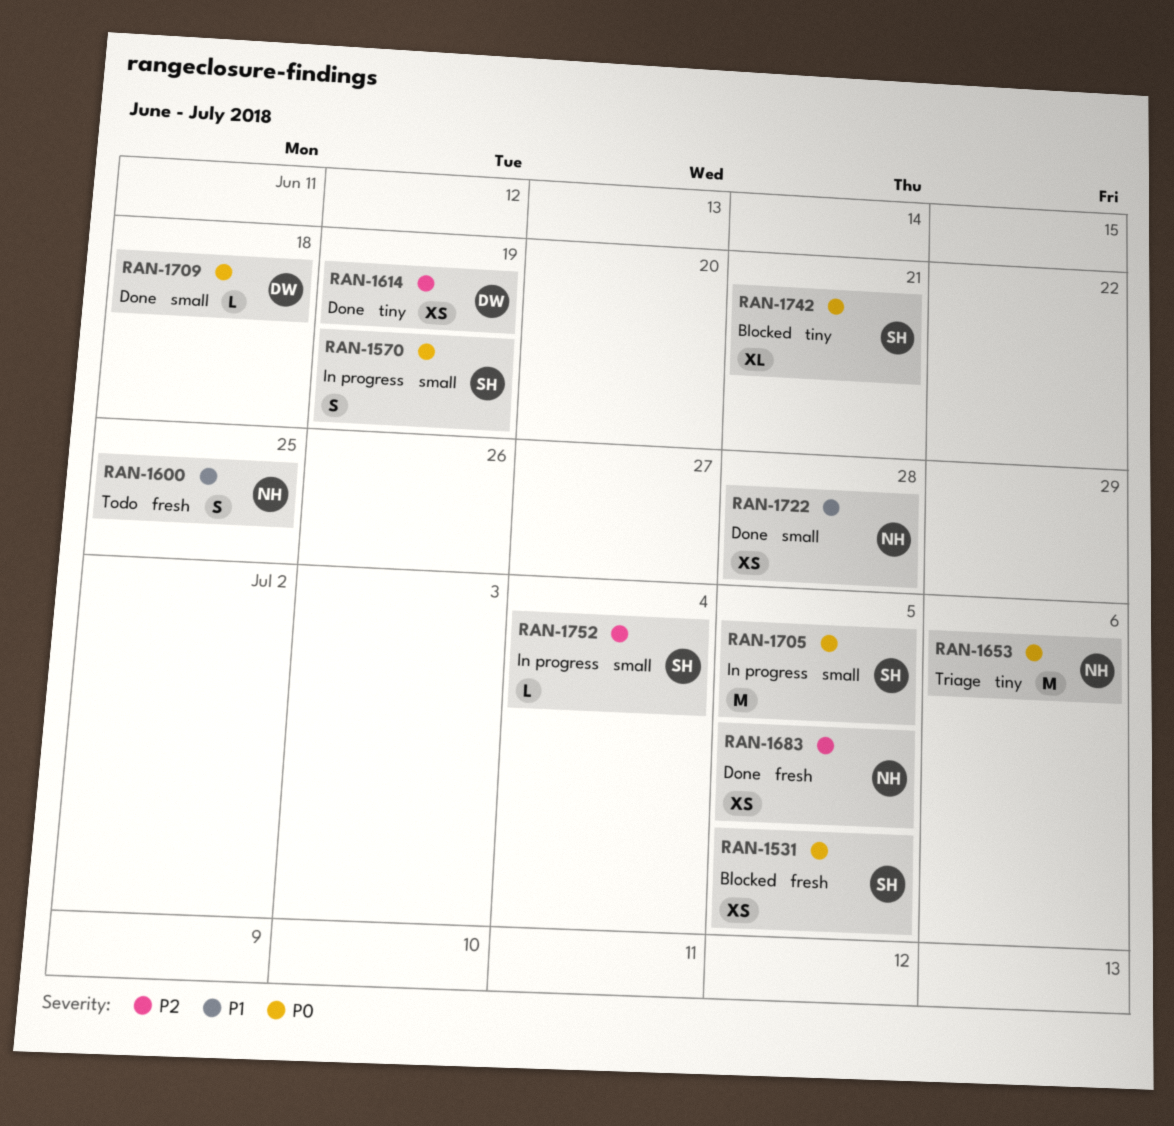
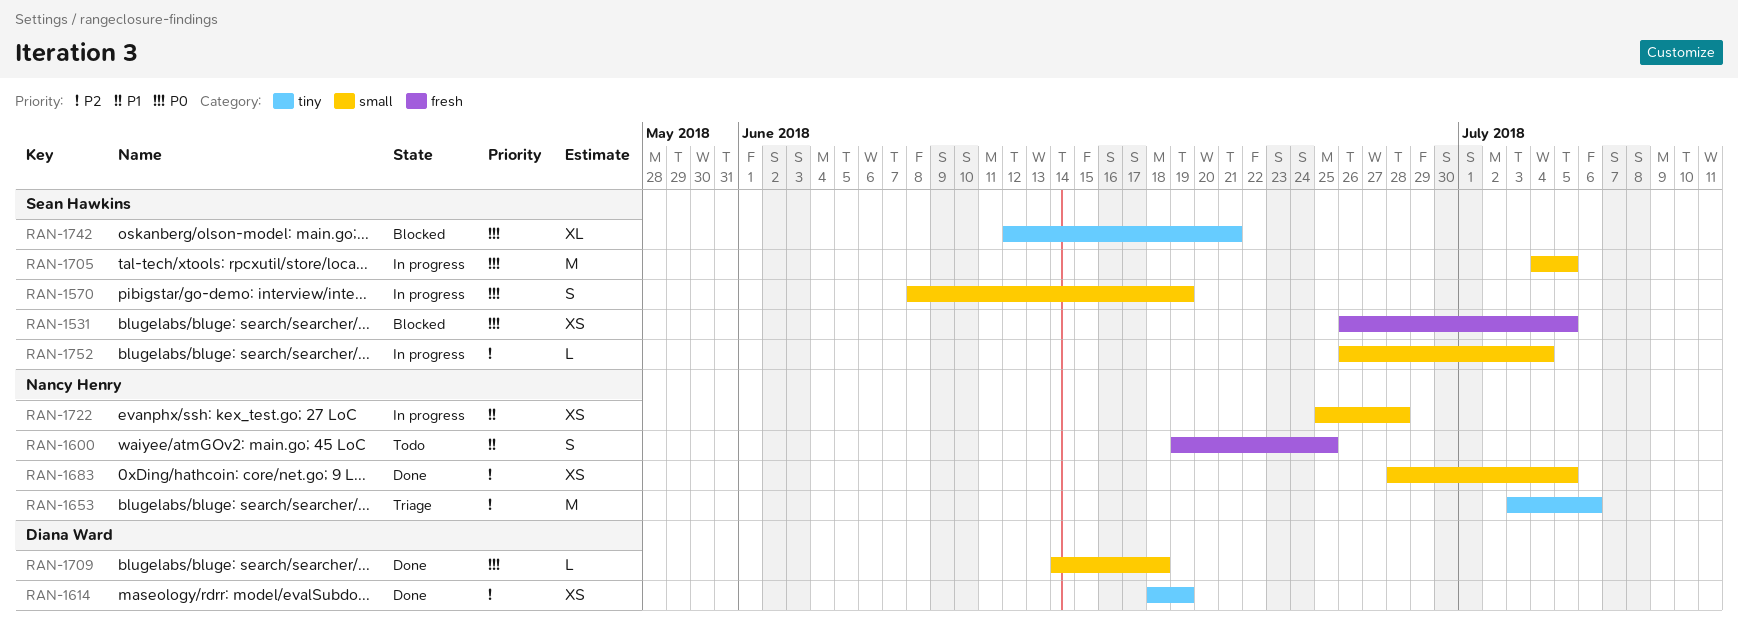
RAN-1653, priority: P0 -> P2
RAN-1683, label: fresh -> small
RAN-1722, status: Done -> In progress

